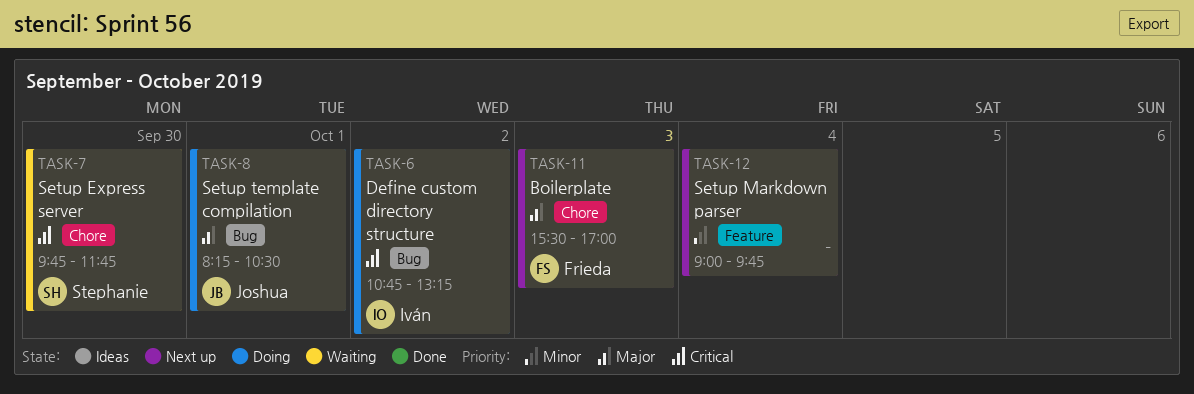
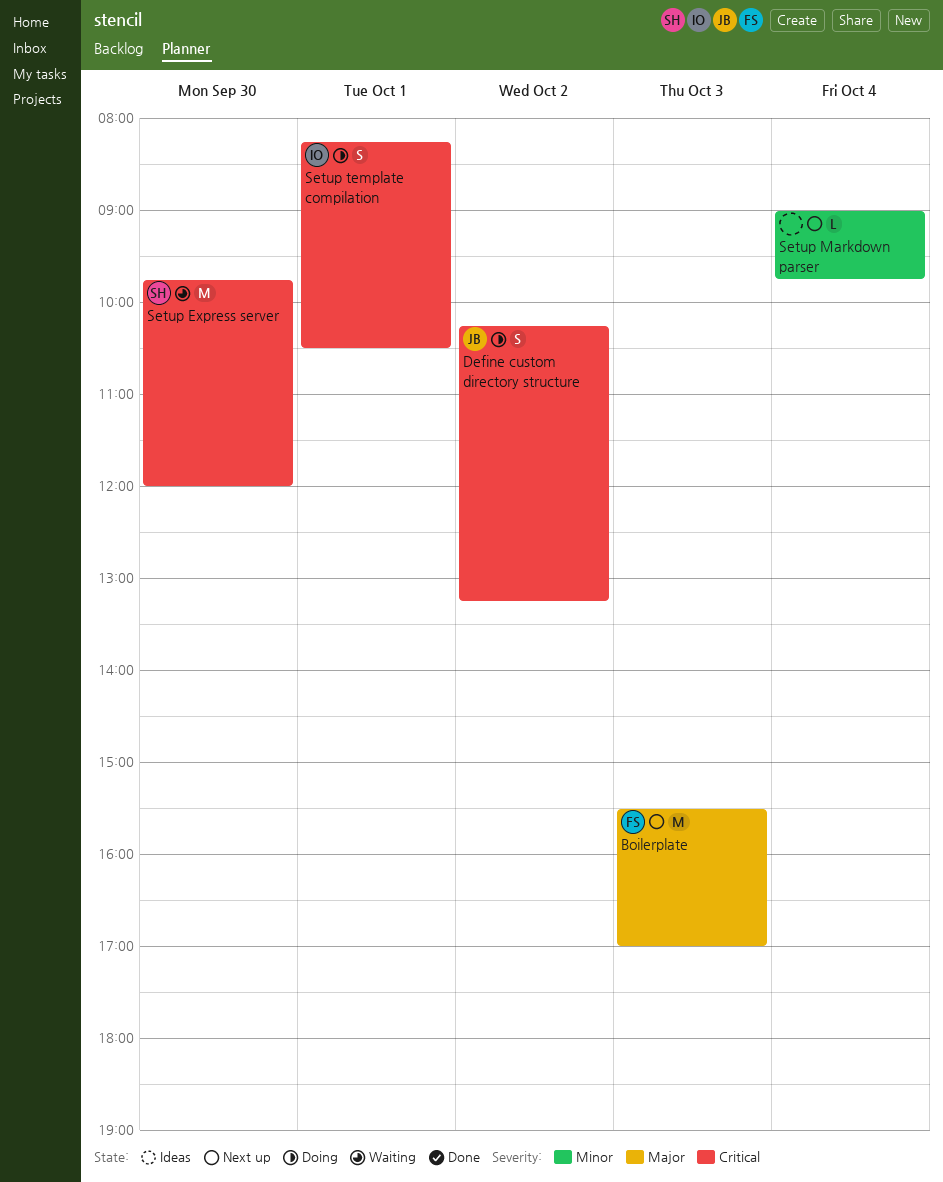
Define custom directory structure, owner: Iván -> Joshua
Define custom directory structure, begins: 10:45 -> 10:15
Setup Express server, ends: 11:45 -> 12:00
Setup template compilation, owner: Joshua -> Iván
Setup template compilation, priority: Major -> Critical

